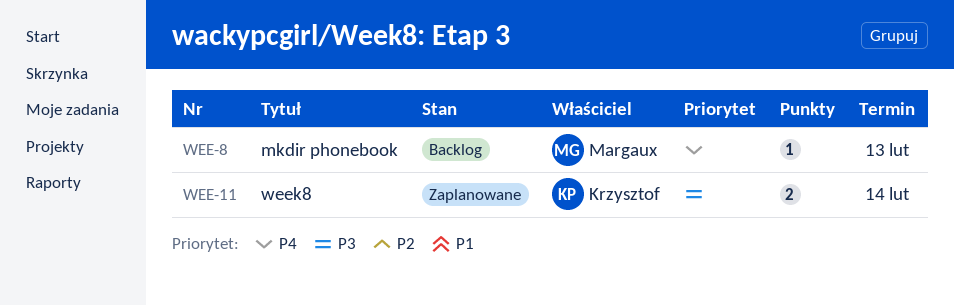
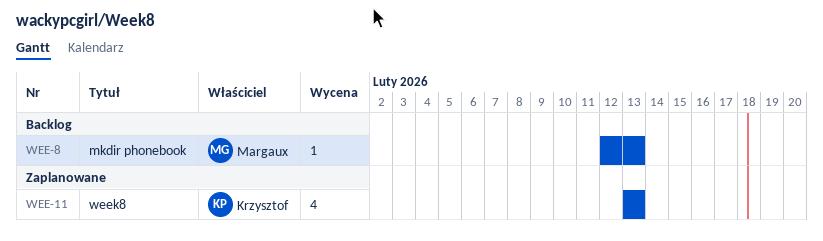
WEE-11, estimate: 2 -> 4
WEE-11, due: Feb 14 -> Feb 13

